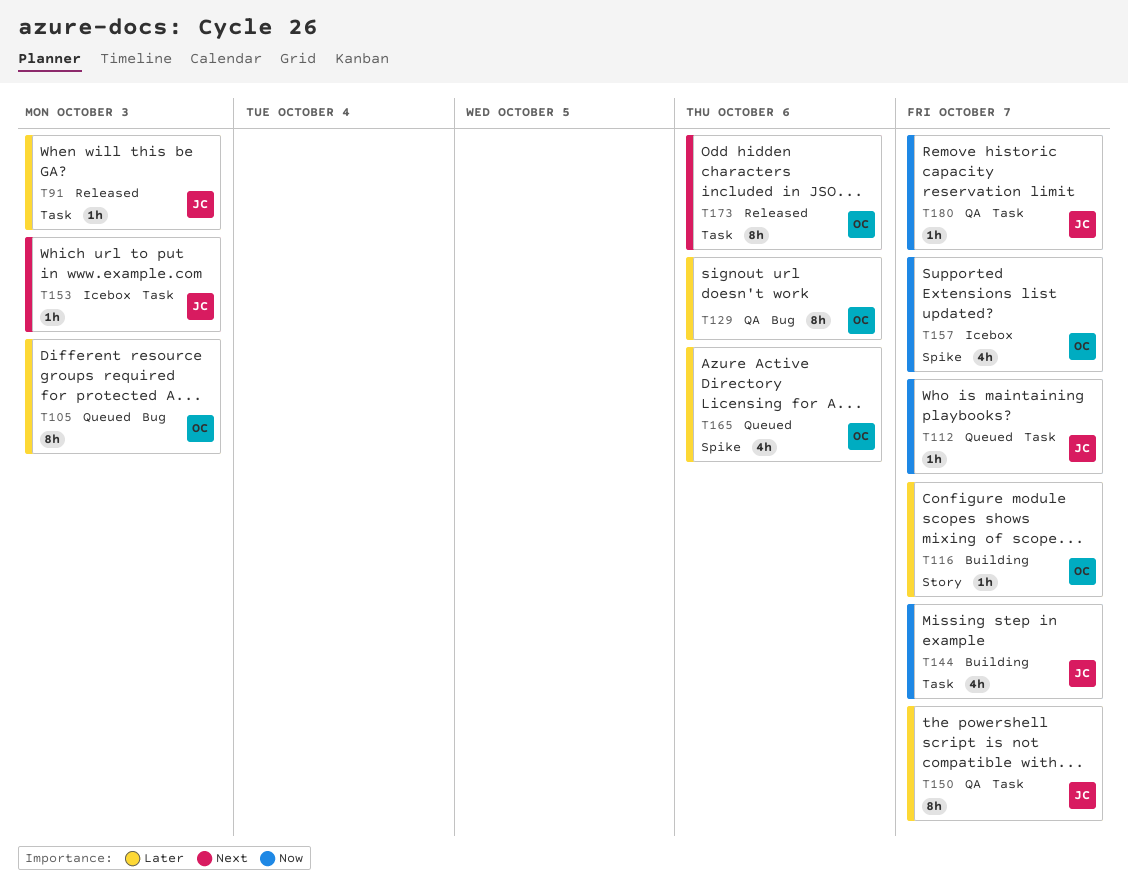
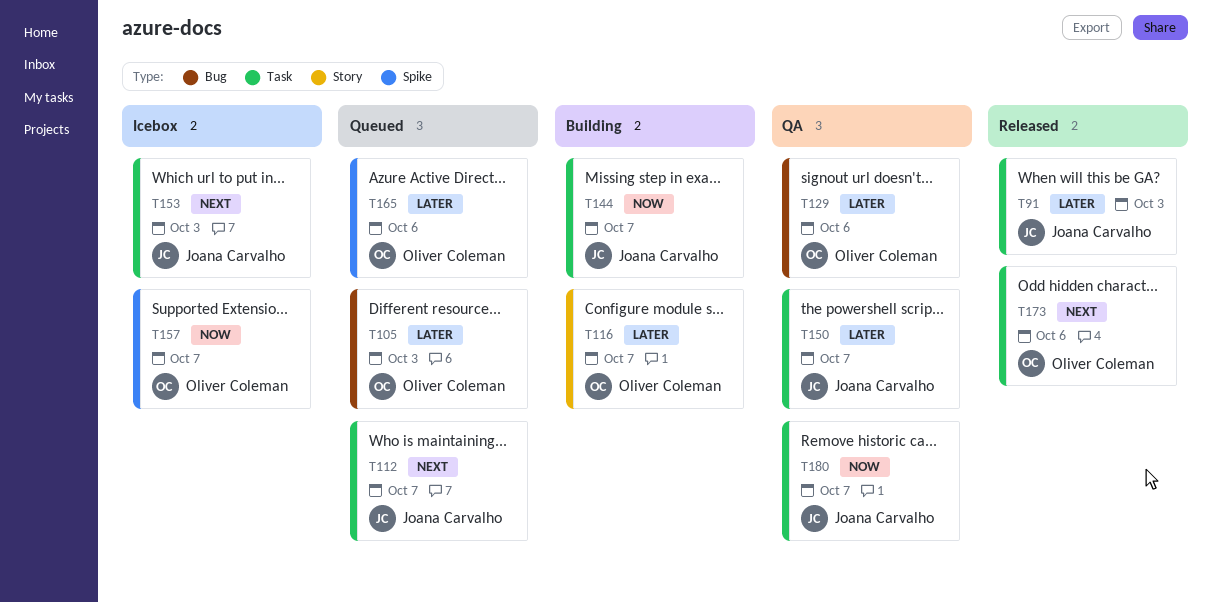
T112, priority: Now -> Next

